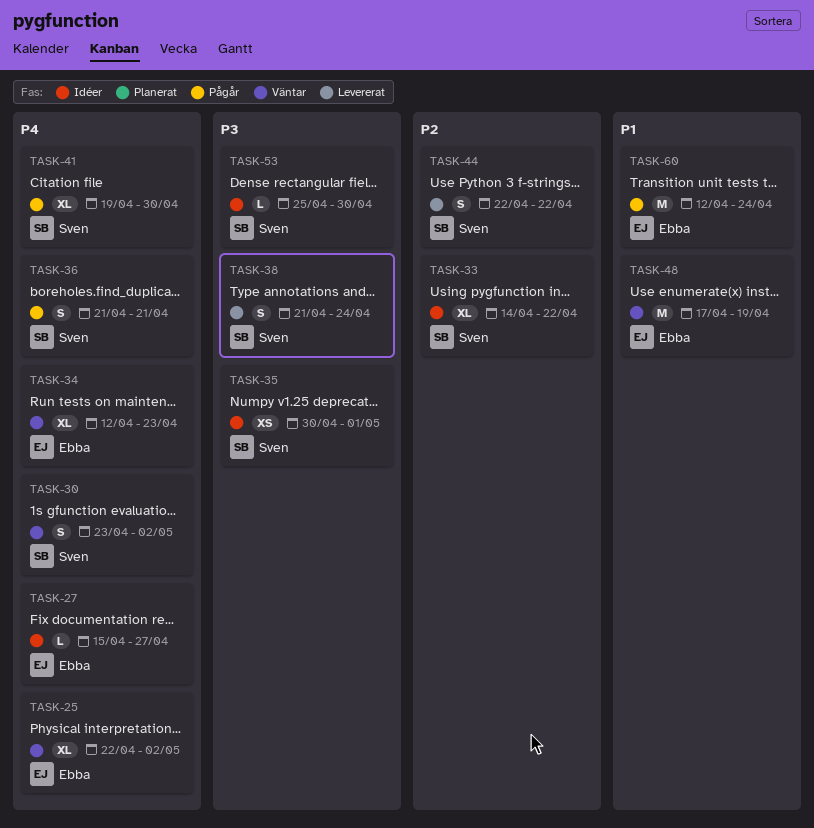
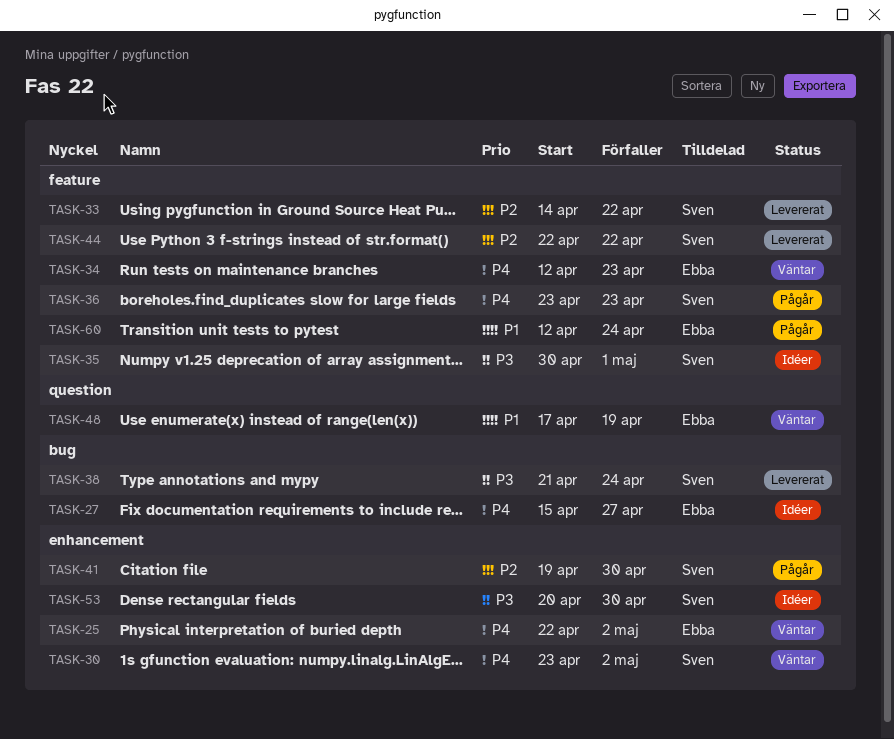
TASK-33, status: Idéer -> Levererat
TASK-36, start: Apr 21 -> Apr 23
TASK-36, due: Apr 21 -> Apr 23
TASK-41, priority: P4 -> P2
TASK-53, start: Apr 25 -> Apr 20

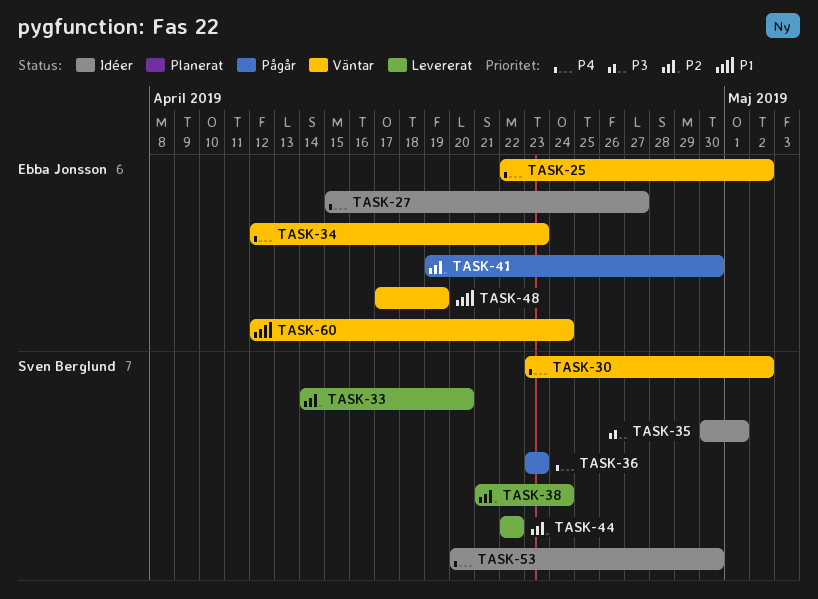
TASK-33, due: Apr 22 -> Apr 20
TASK-38, priority: P3 -> P2
TASK-41, owner: Sven Berglund -> Ebba Jonsson
TASK-53, priority: P3 -> P4
TASK-60, status: Pågår -> Väntar

